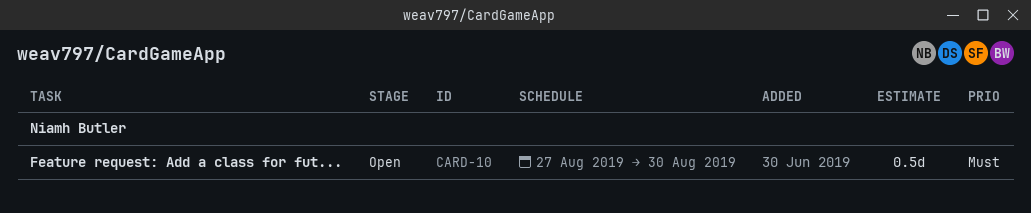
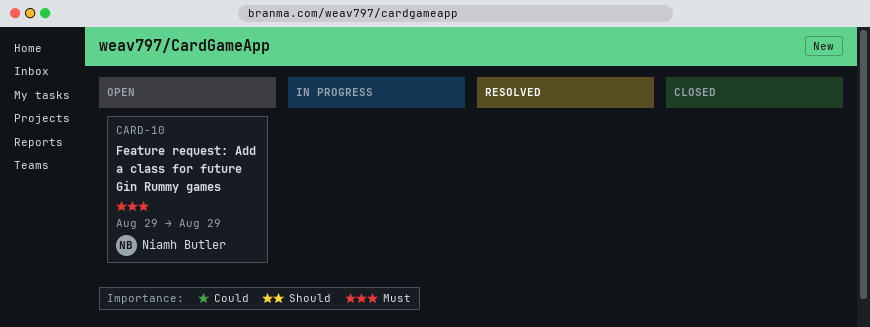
CARD-10, start: Aug 27 -> Aug 29
CARD-10, due: Aug 30 -> Aug 29

